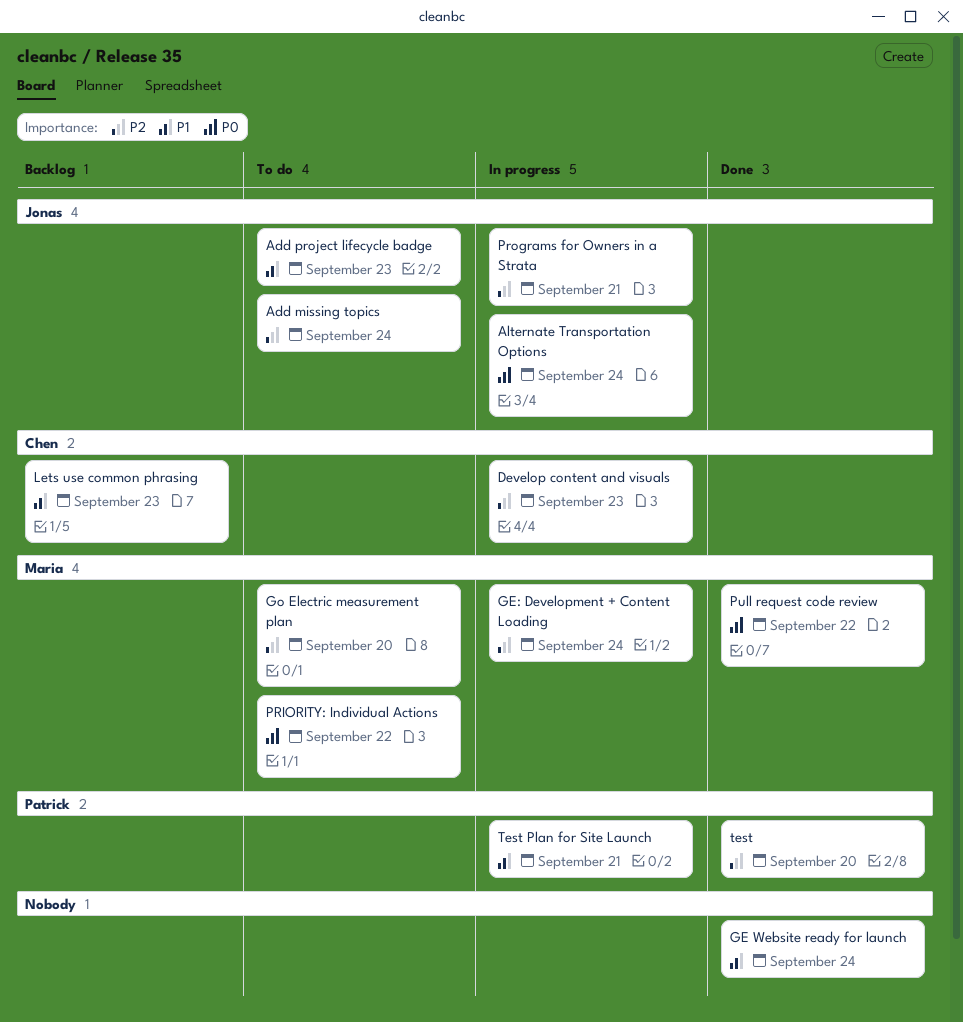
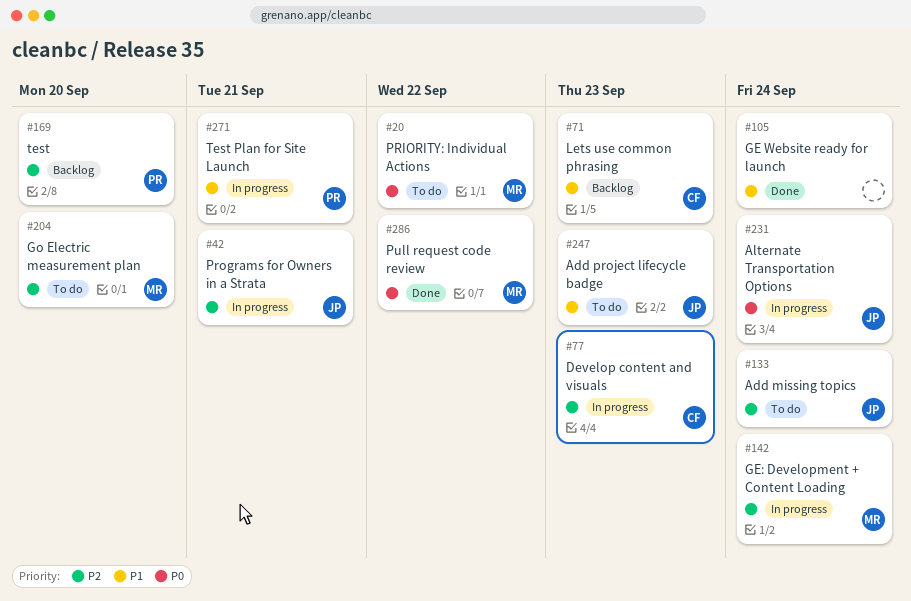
test, status: Done -> Backlog

